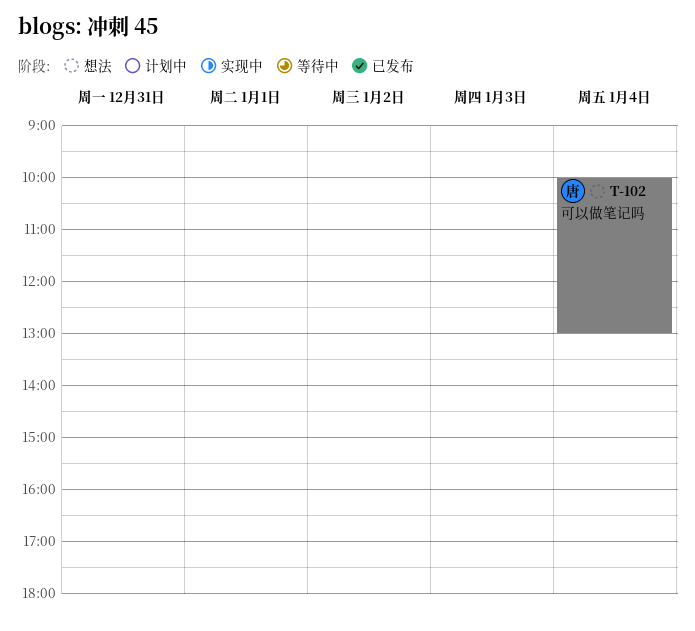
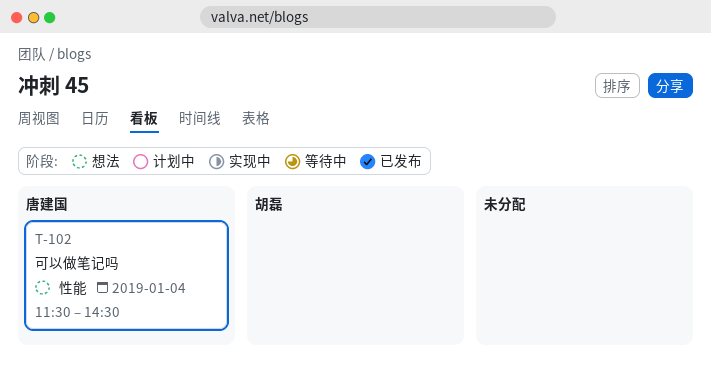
T-102, begins: 10:00 -> 11:30
T-102, ends: 13:00 -> 14:30

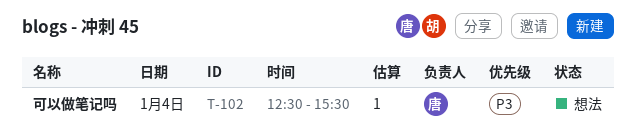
T-102, begins: 11:30 -> 12:30
T-102, ends: 14:30 -> 15:30

